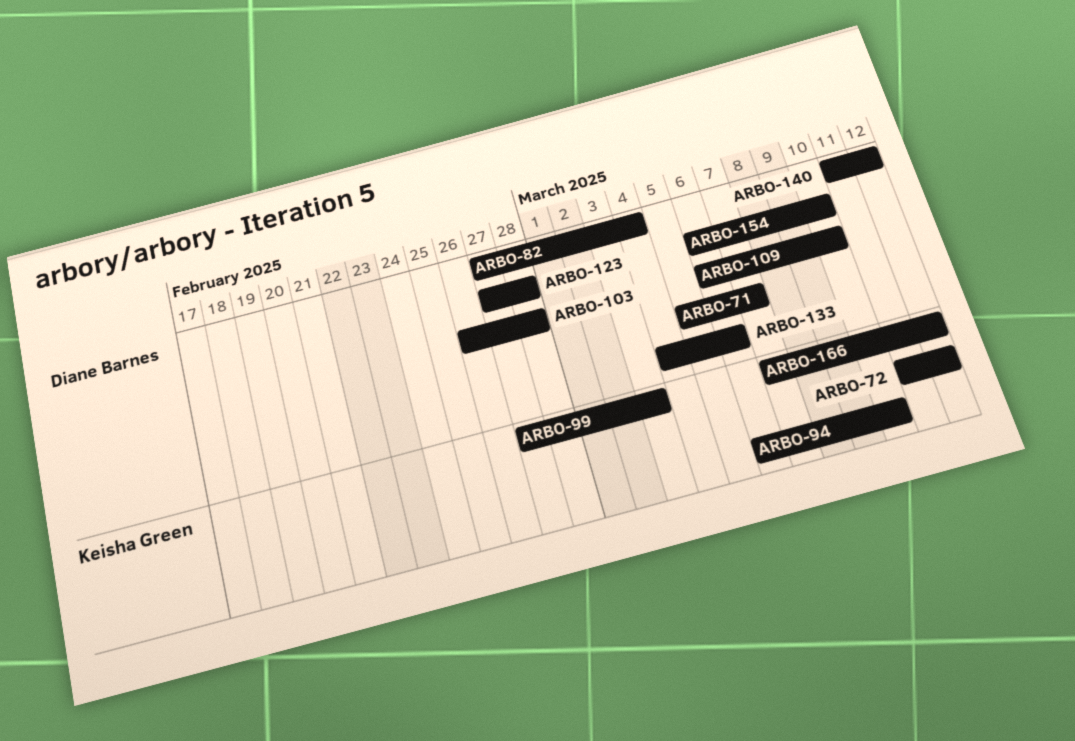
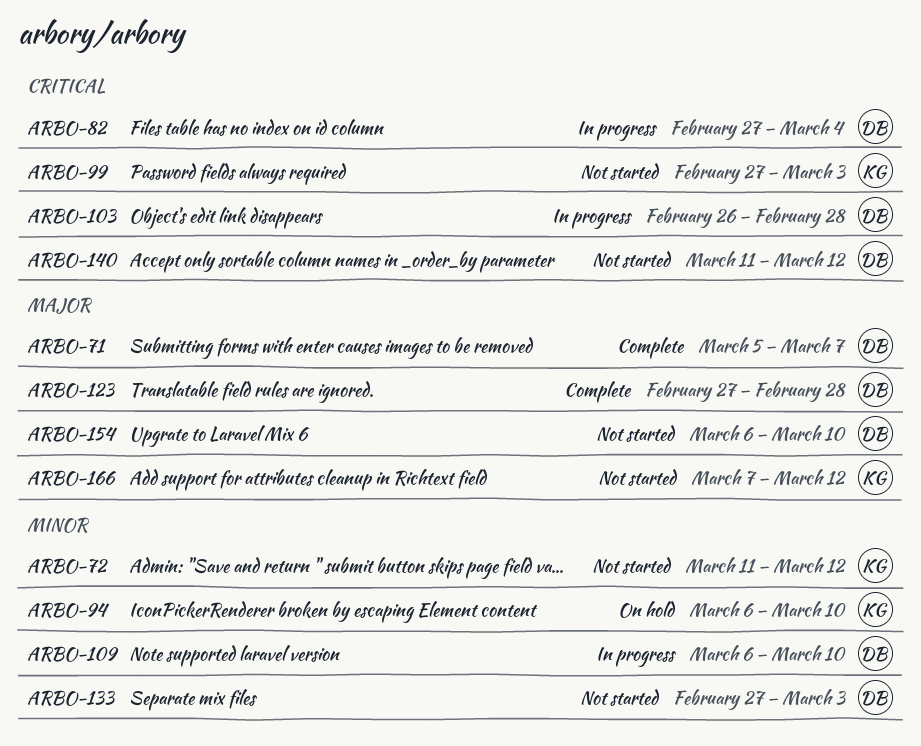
ARBO-133, start: Mar 4 -> Feb 27
ARBO-133, due: Mar 6 -> Mar 3

